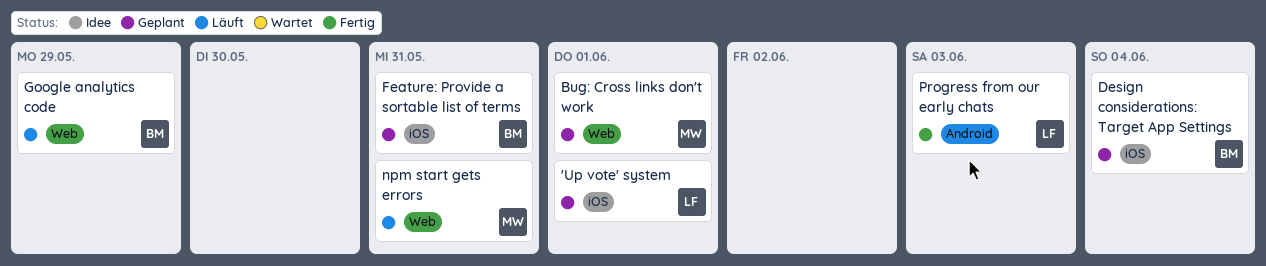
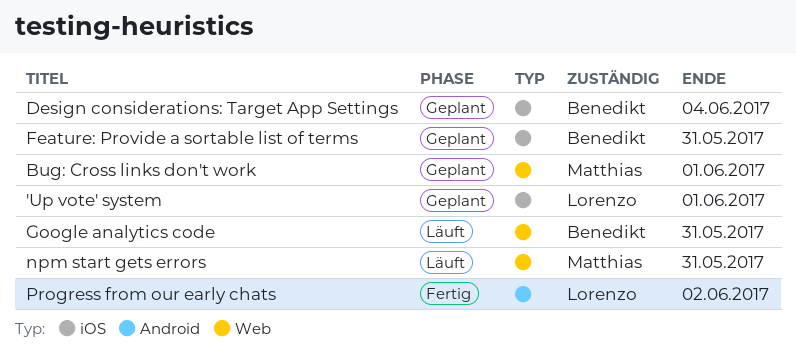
Google analytics code, due: May 29 -> May 31
Progress from our early chats, due: Jun 3 -> Jun 2

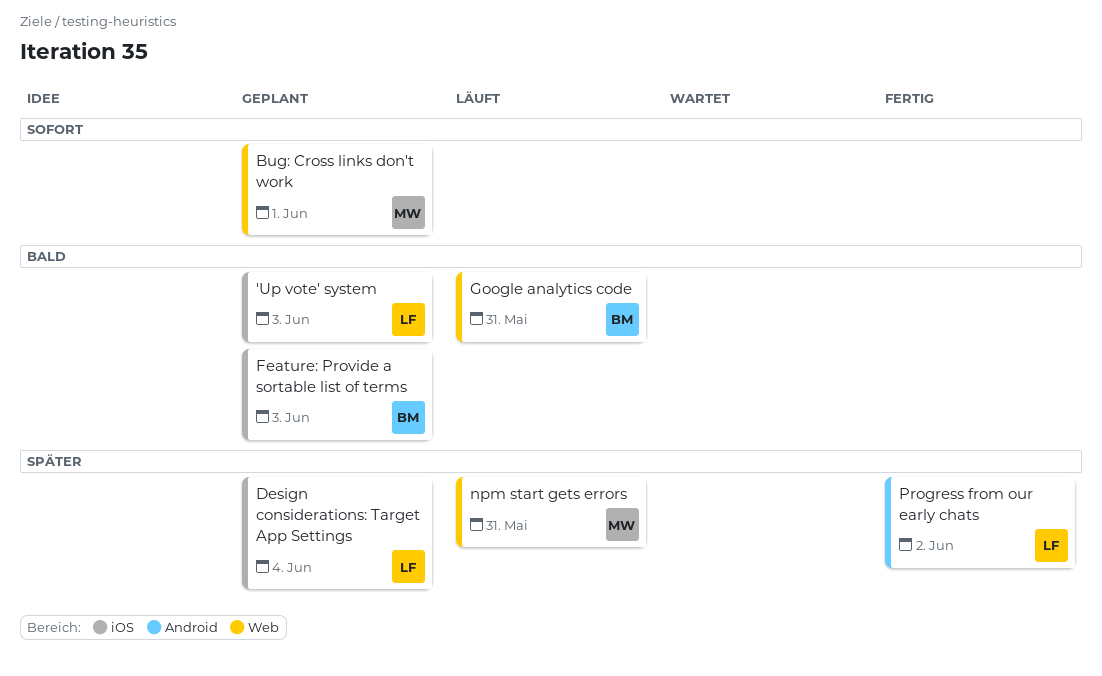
'Up vote' system, due: Jun 1 -> Jun 3
Design considerations: Target App Settings, owner: Benedikt -> Lorenzo
Feature: Provide a sortable list of terms, due: May 31 -> Jun 3

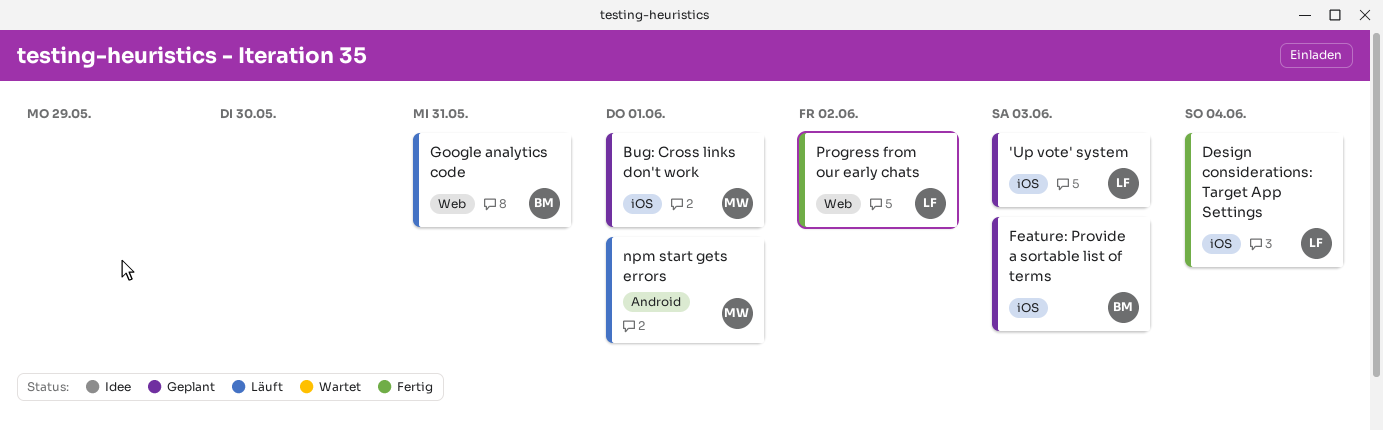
Bug: Cross links don't work, label: Web -> iOS
Design considerations: Target App Settings, status: Geplant -> Fertig
npm start gets errors, label: Web -> Android
npm start gets errors, due: May 31 -> Jun 1
Progress from our early chats, label: Android -> Web

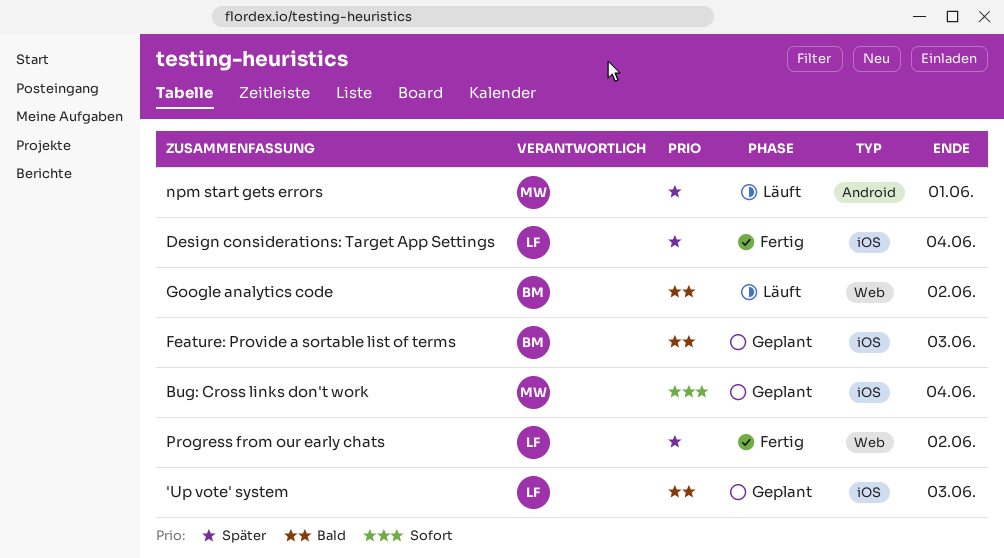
Bug: Cross links don't work, due: Jun 1 -> Jun 4
Google analytics code, due: May 31 -> Jun 2

